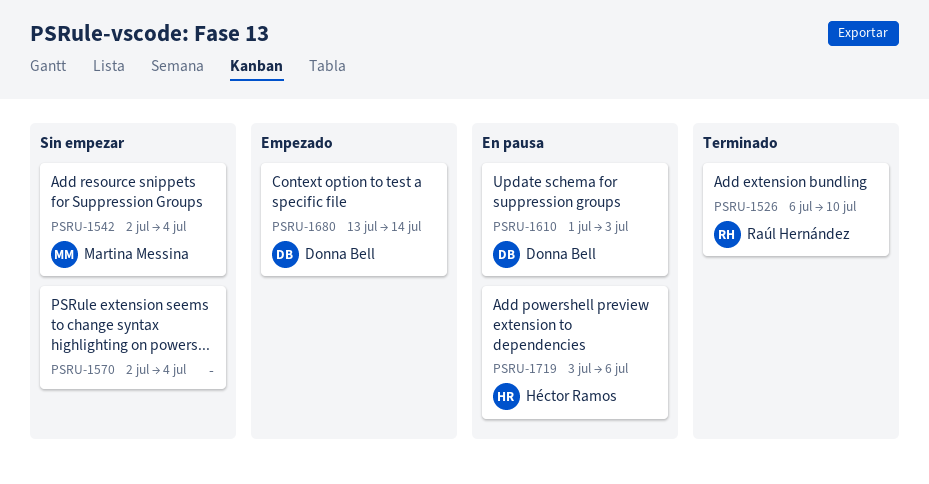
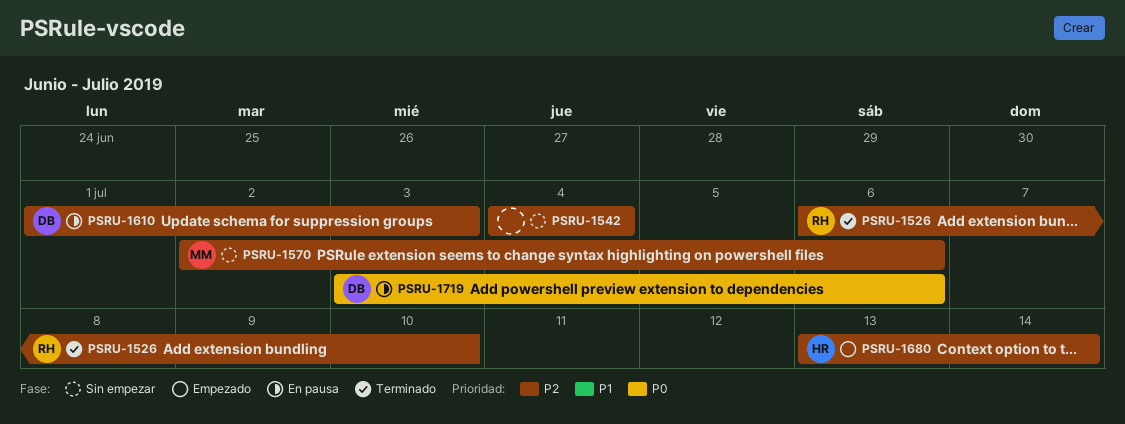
PSRU-1542, owner: Martina Messina -> none
PSRU-1542, start: Jul 2 -> Jul 4
PSRU-1570, owner: none -> Martina Messina
PSRU-1570, due: Jul 4 -> Jul 6
PSRU-1680, owner: Donna Bell -> Héctor Ramos
PSRU-1719, owner: Héctor Ramos -> Donna Bell

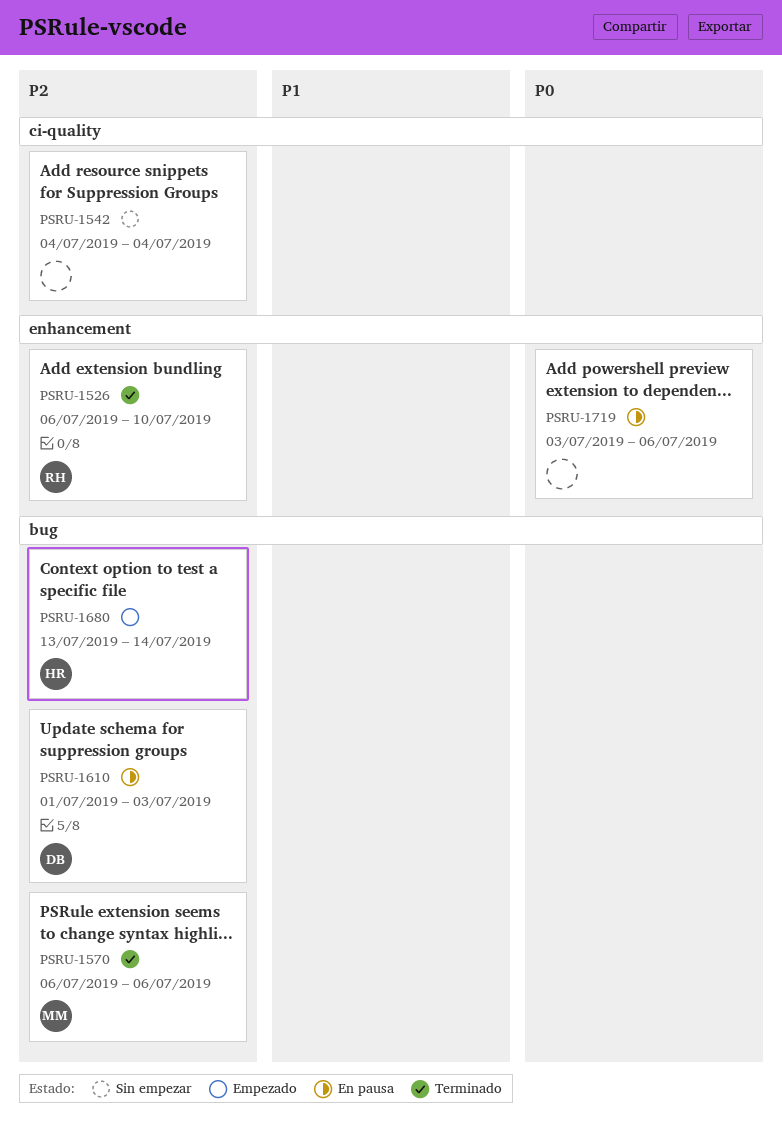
PSRU-1570, status: Sin empezar -> Terminado
PSRU-1570, start: Jul 2 -> Jul 6
PSRU-1719, owner: DB -> none

